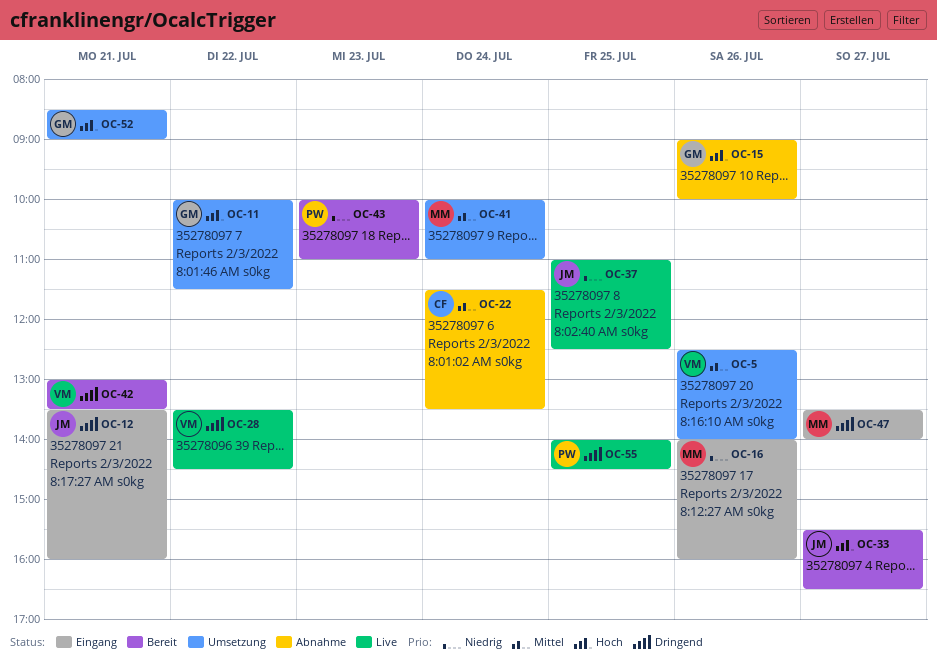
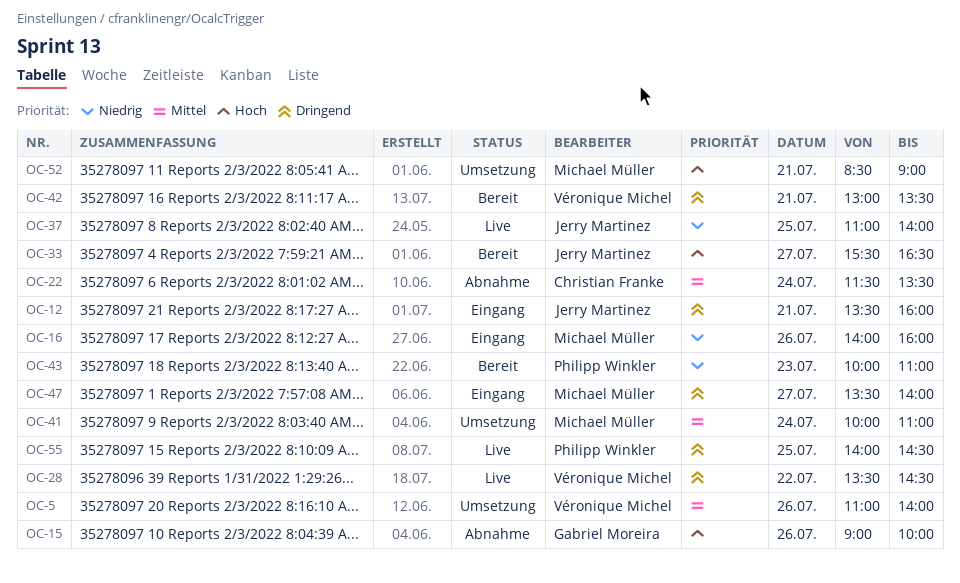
OC-5, begins: 12:30 -> 11:00
OC-11: present -> none
OC-37, ends: 12:30 -> 14:00
OC-52, owner: Gabriel Moreira -> Michael Müller

